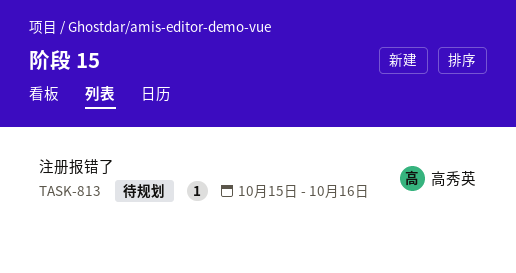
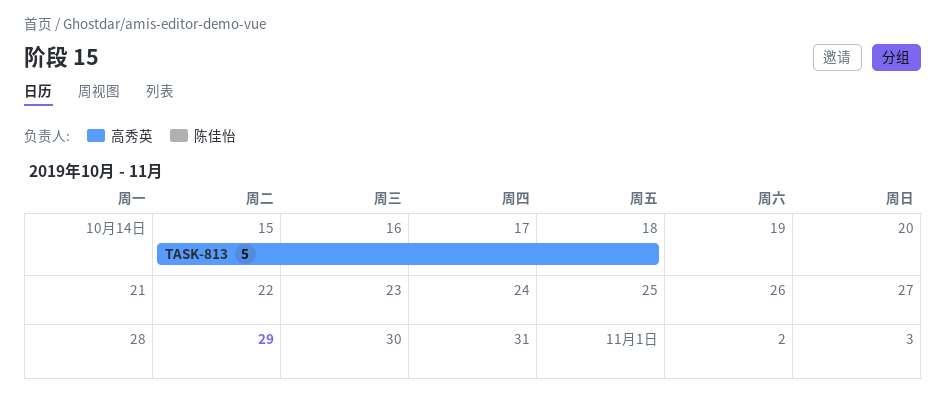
TASK-813, estimate: 1 -> 5
TASK-813, due: Oct 16 -> Oct 18

